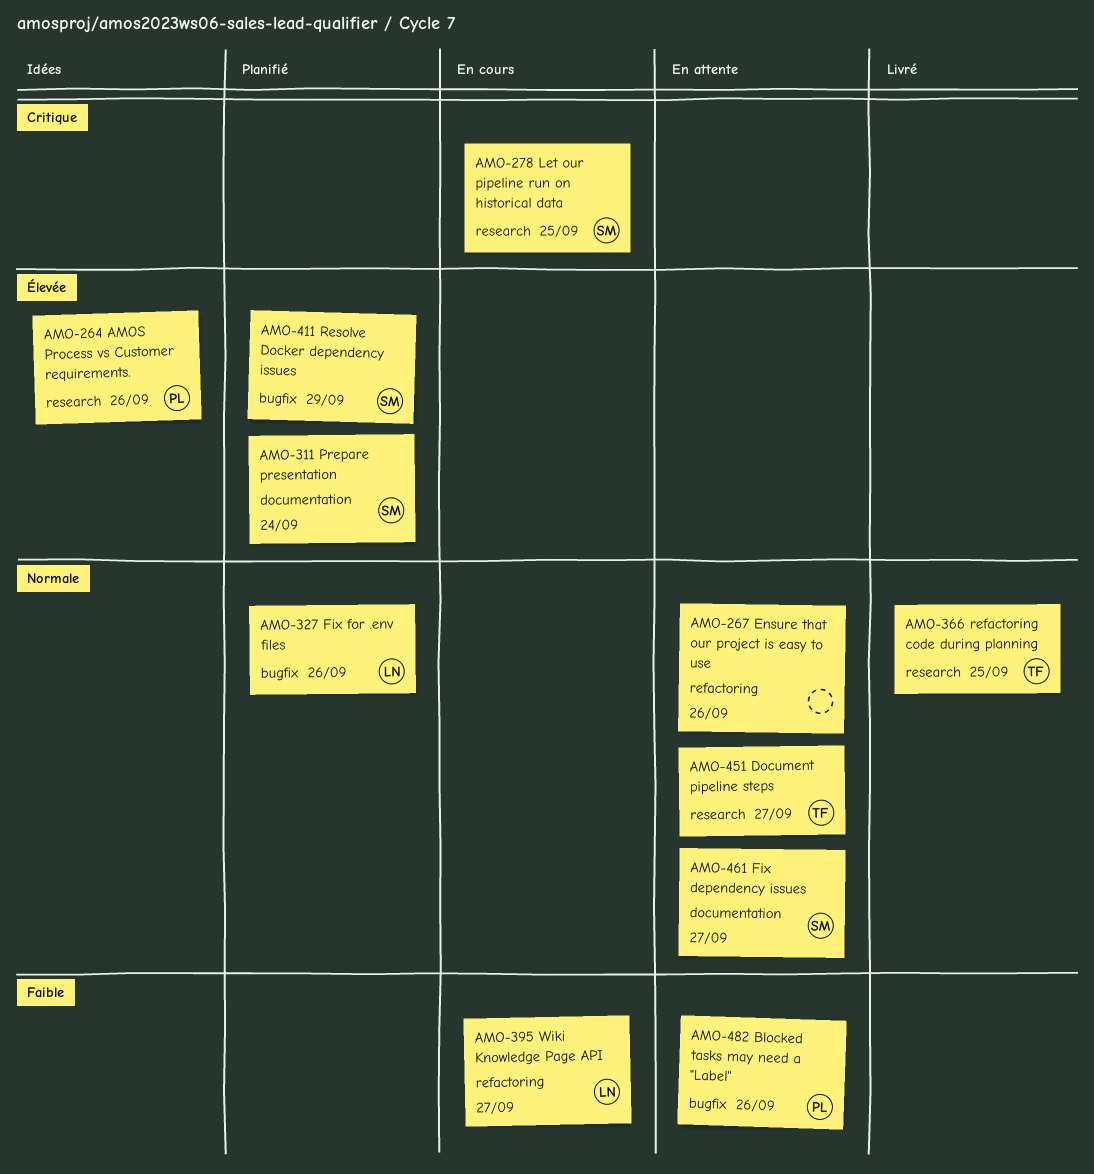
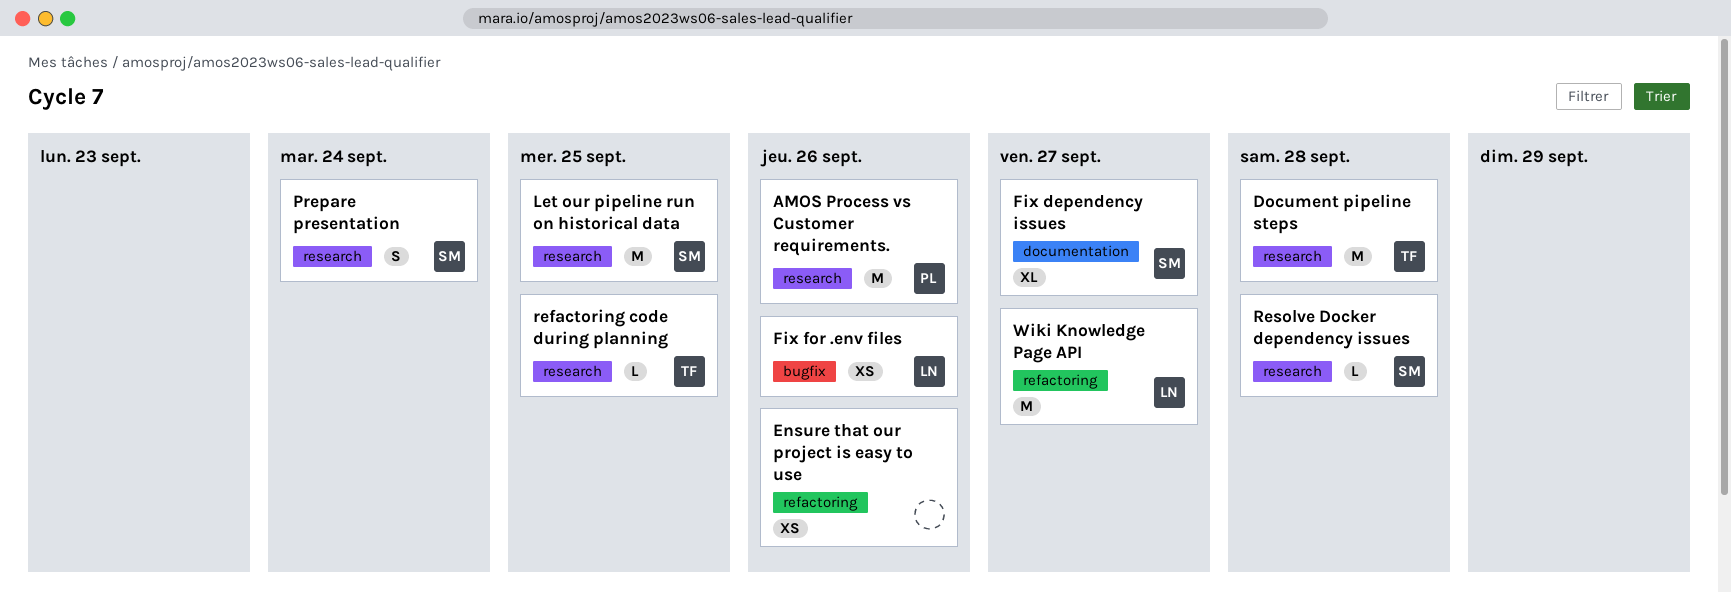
Blocked tasks may need a "Label": present -> none
Document pipeline steps, due: Sep 27 -> Sep 28
Prepare presentation, label: documentation -> research
Resolve Docker dependency issues, label: bugfix -> research
Resolve Docker dependency issues, due: Sep 29 -> Sep 28

